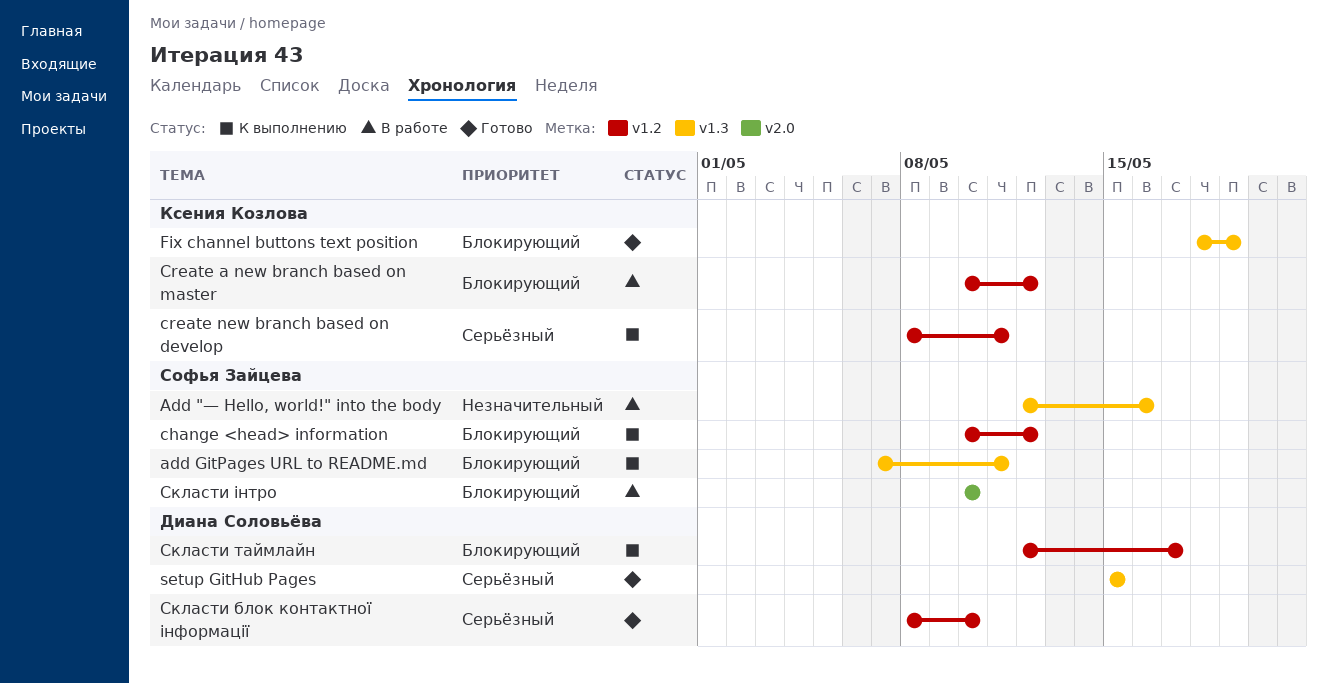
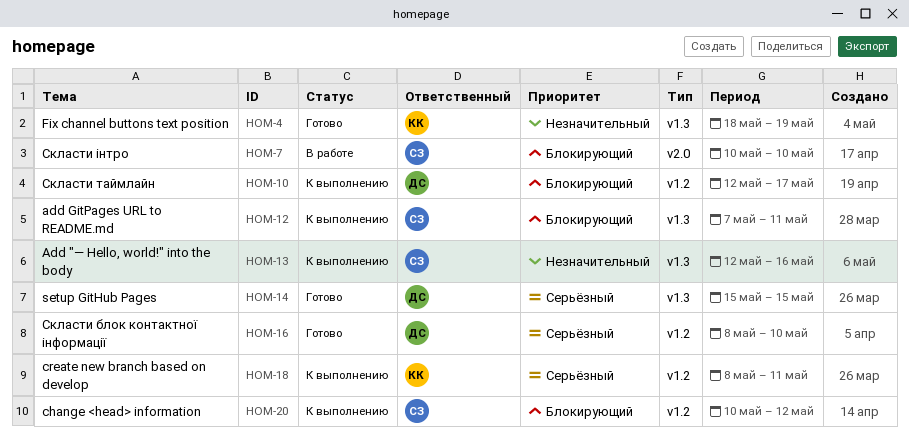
Add "— Hello, world!" into the body, status: В работе -> К выполнению
Create a new branch based on master: present -> none
Fix channel buttons text position, priority: Блокирующий -> Незначительный

